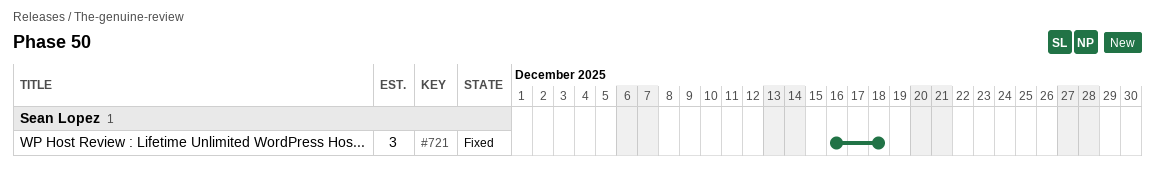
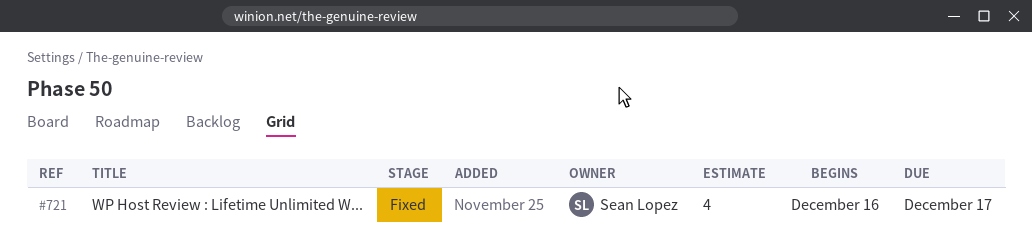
#721, estimate: 3 -> 4
#721, due: Dec 18 -> Dec 17

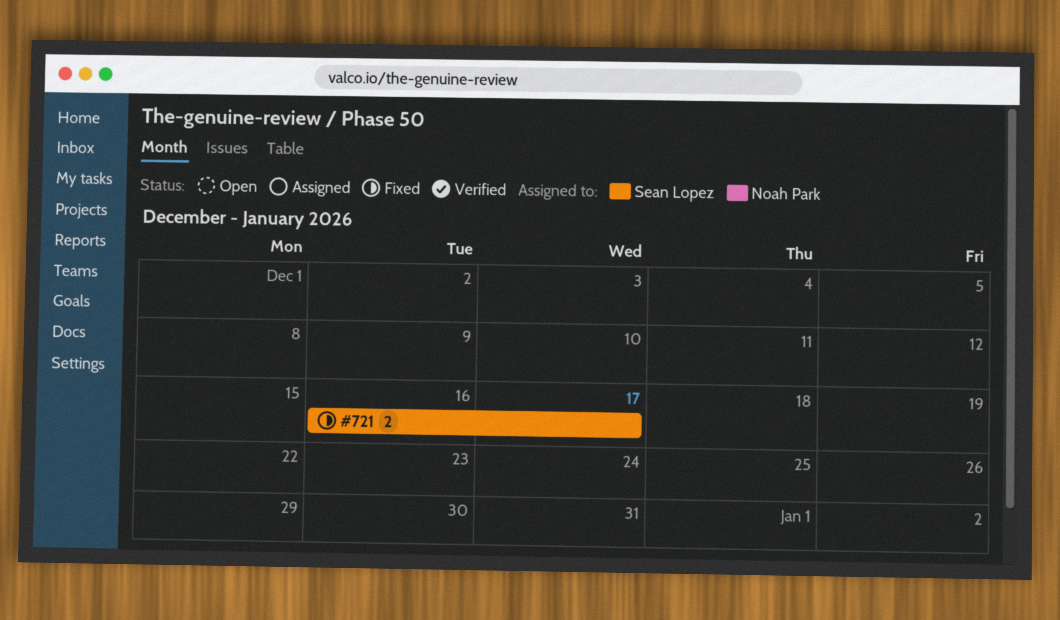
#721, estimate: 4 -> 2

